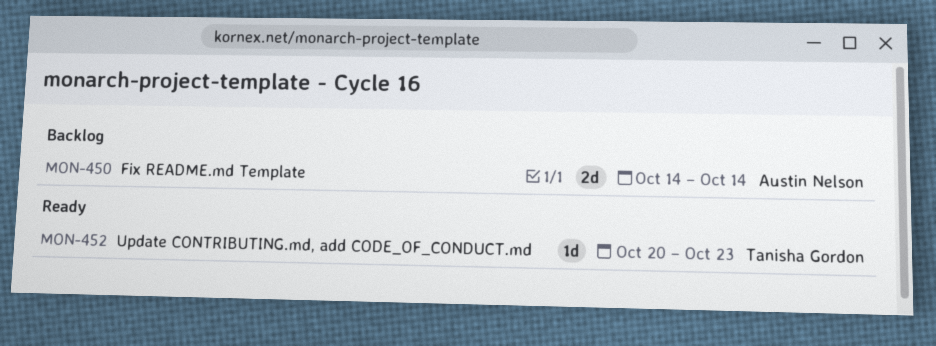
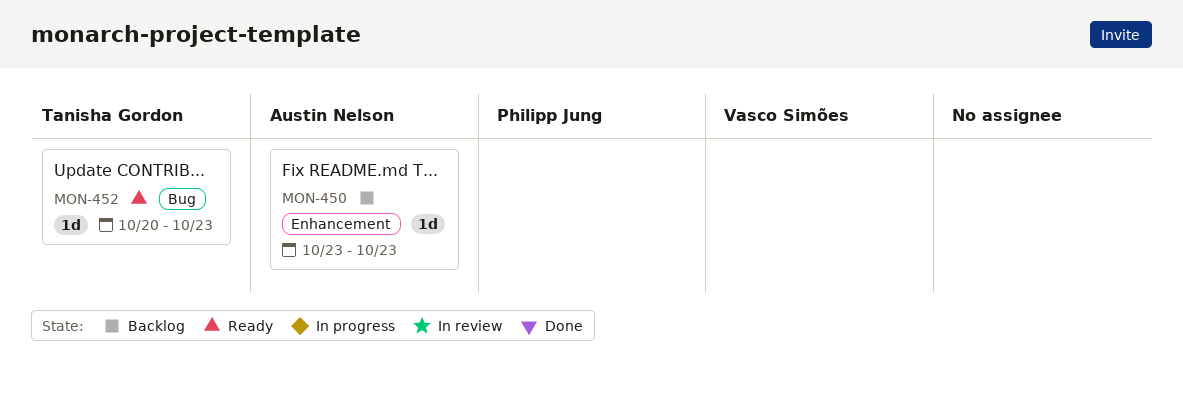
MON-450, estimate: 2d -> 1d
MON-450, start: Oct 14 -> Oct 23
MON-450, due: Oct 14 -> Oct 23

